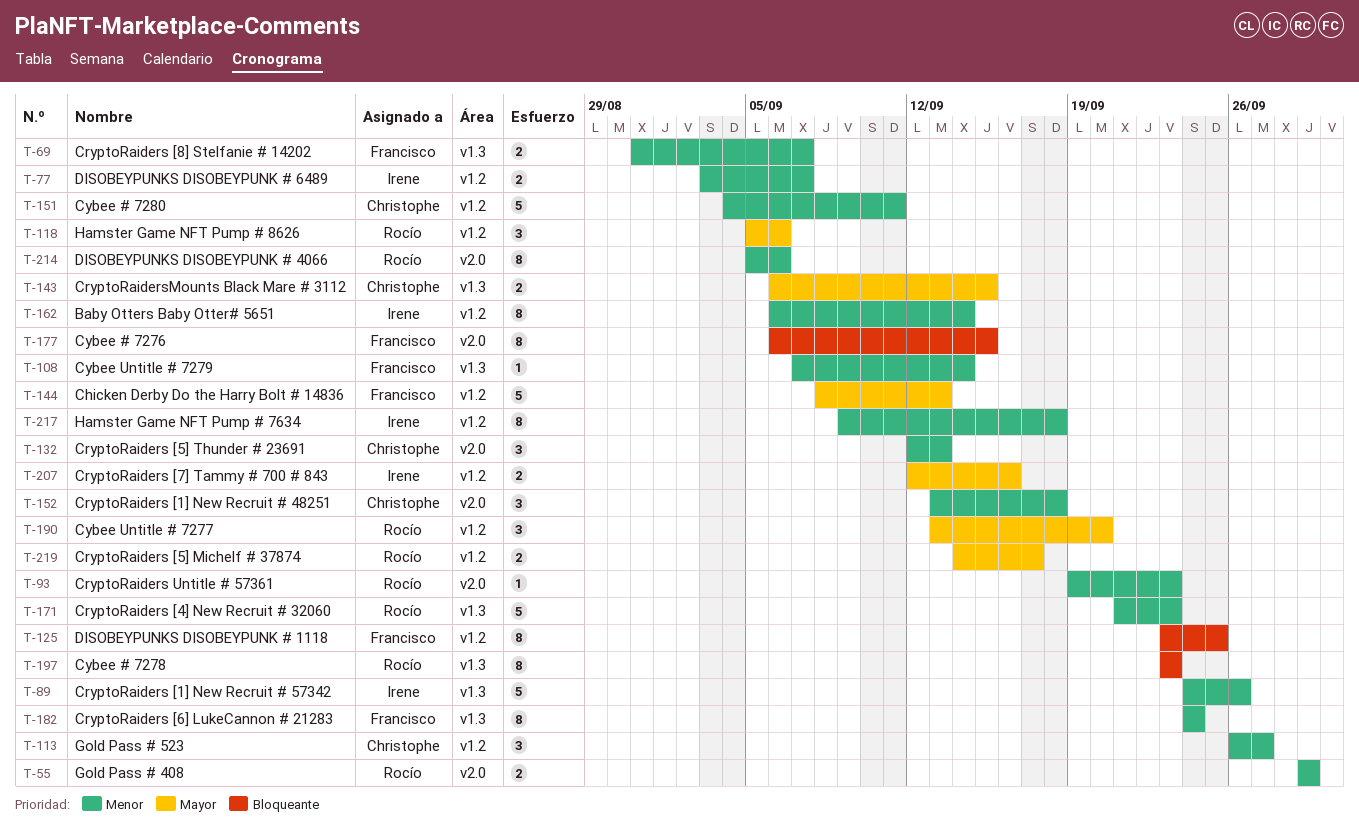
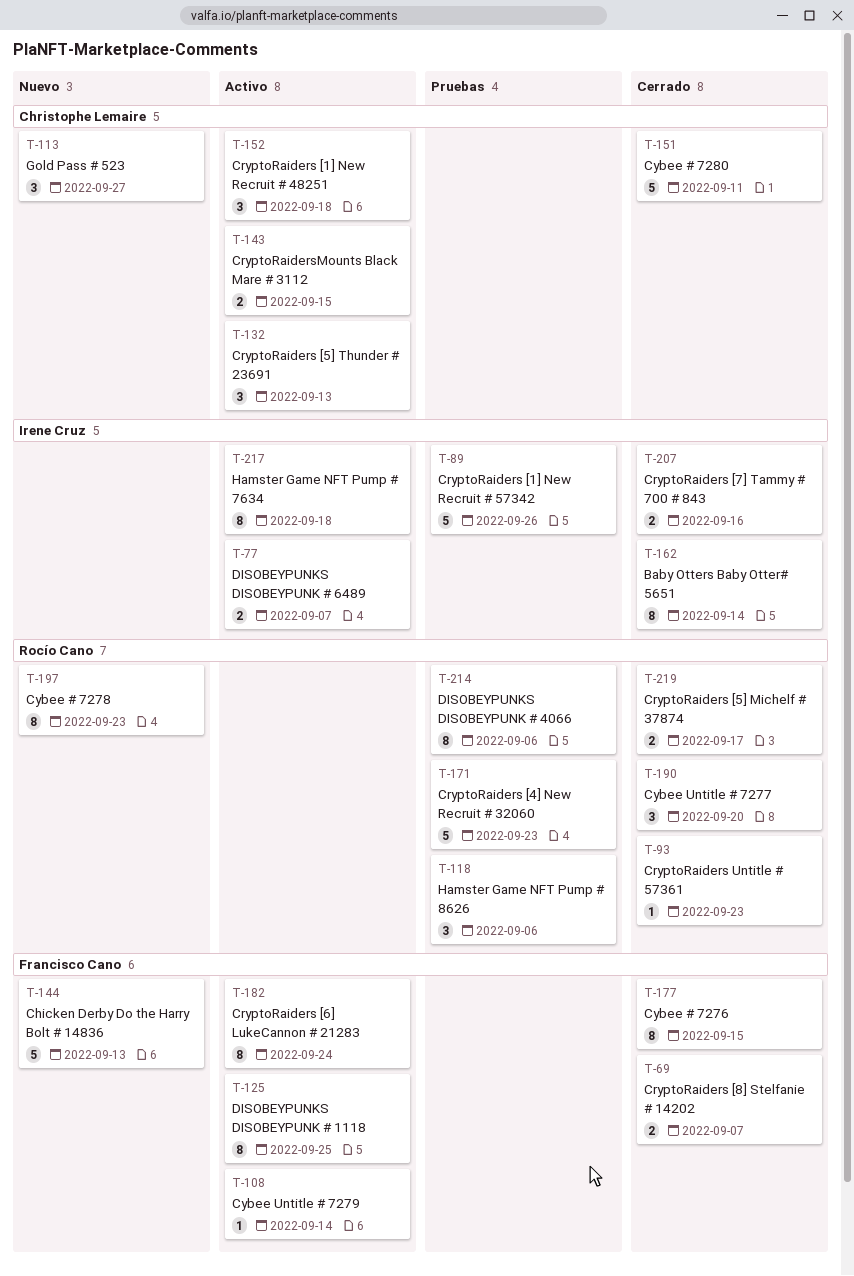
T-55: present -> none

